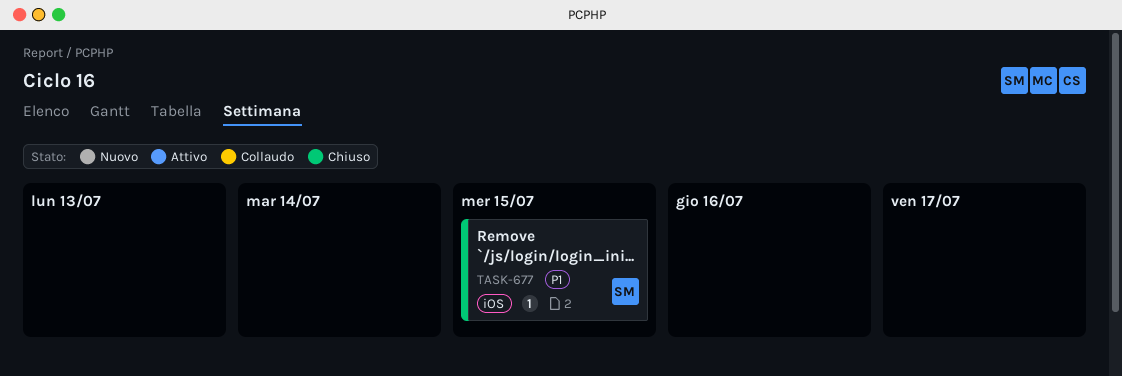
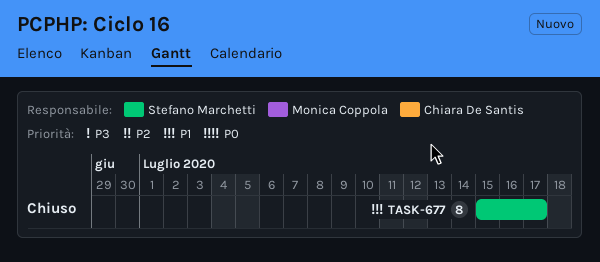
TASK-677, estimate: 1 -> 8
TASK-677, due: Jul 15 -> Jul 17

